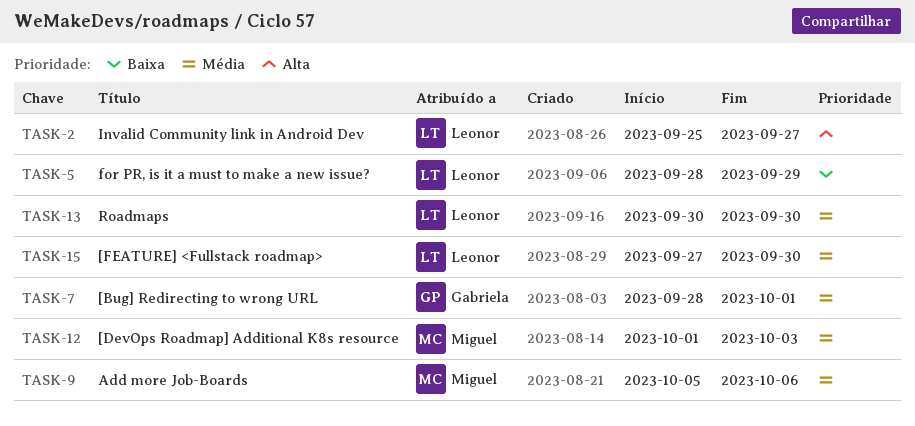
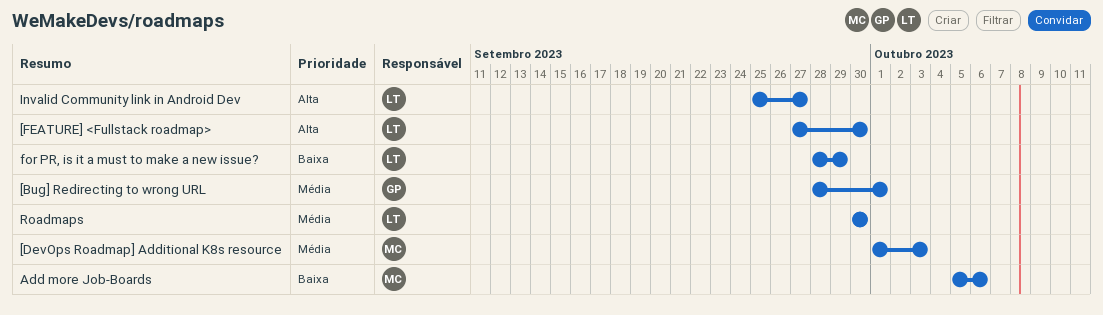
[FEATURE] <Fullstack roadmap>, priority: Média -> Alta
Add more Job-Boards, priority: Média -> Baixa

